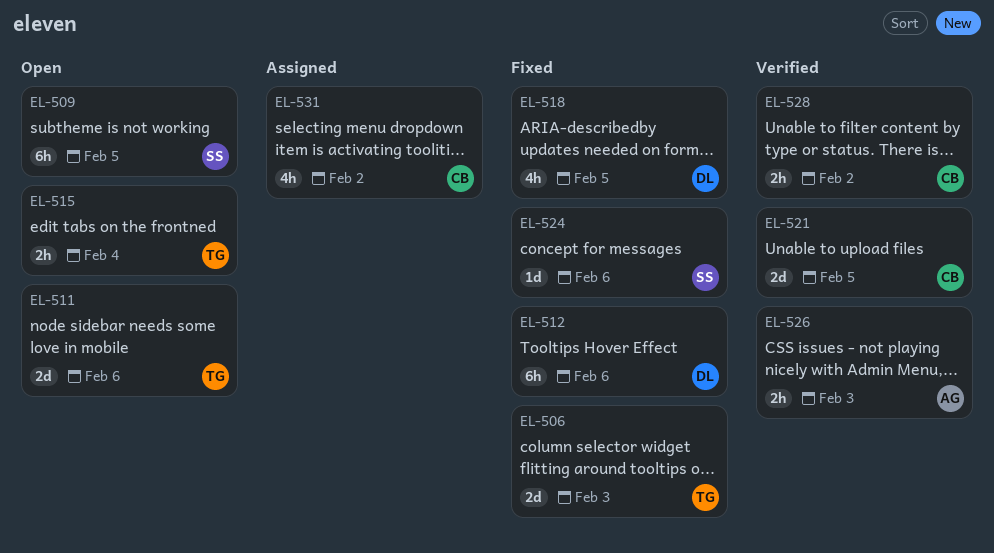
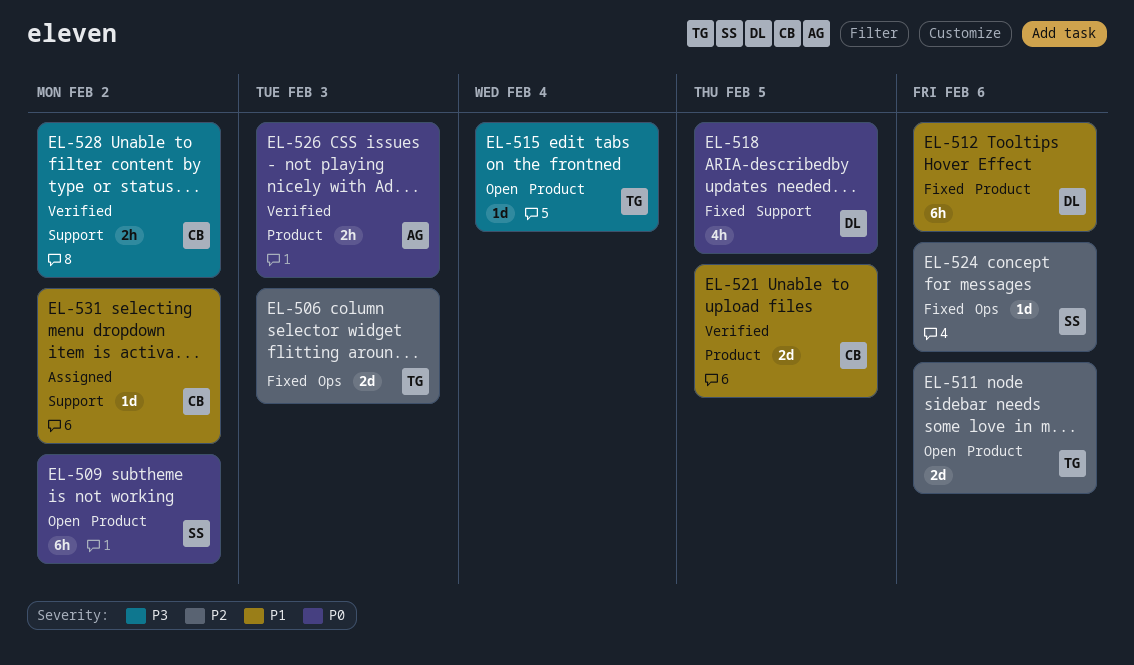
EL-509, due: Feb 5 -> Feb 2
EL-515, estimate: 2h -> 1d
EL-531, estimate: 4h -> 1d

